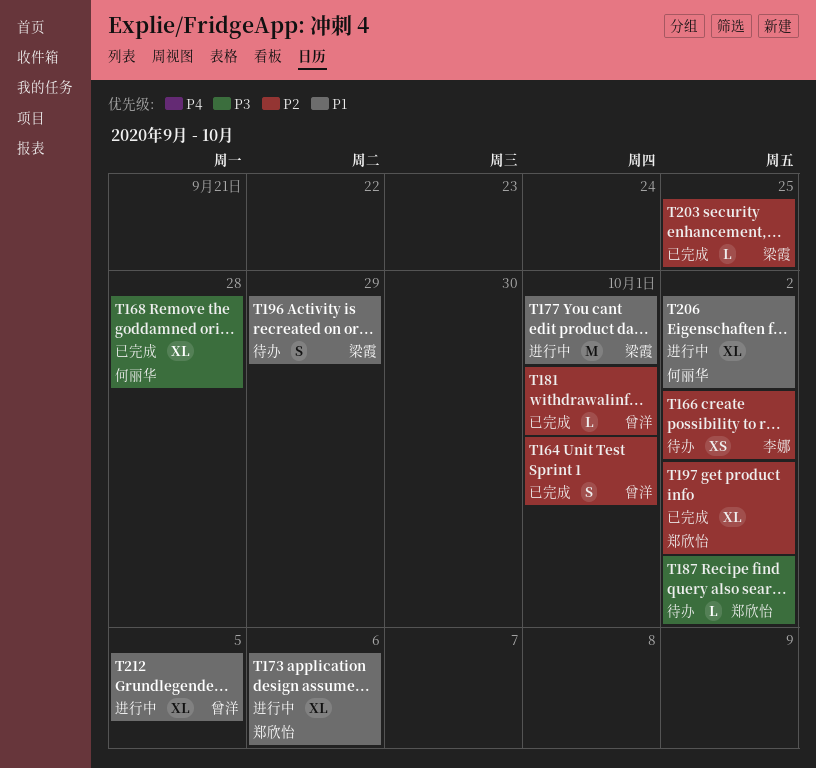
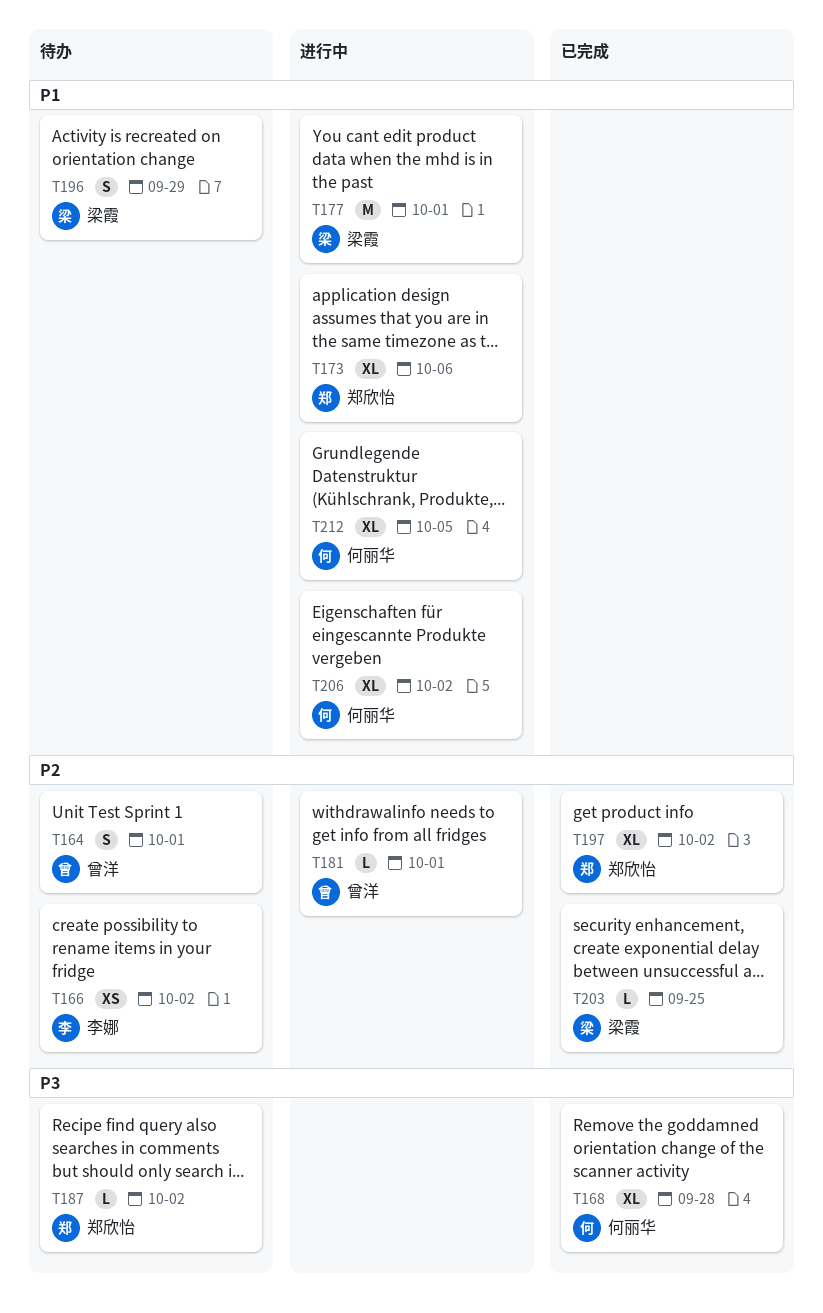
T164, status: 已完成 -> 待办
T181, status: 已完成 -> 进行中
T212, owner: 曾洋 -> 何丽华

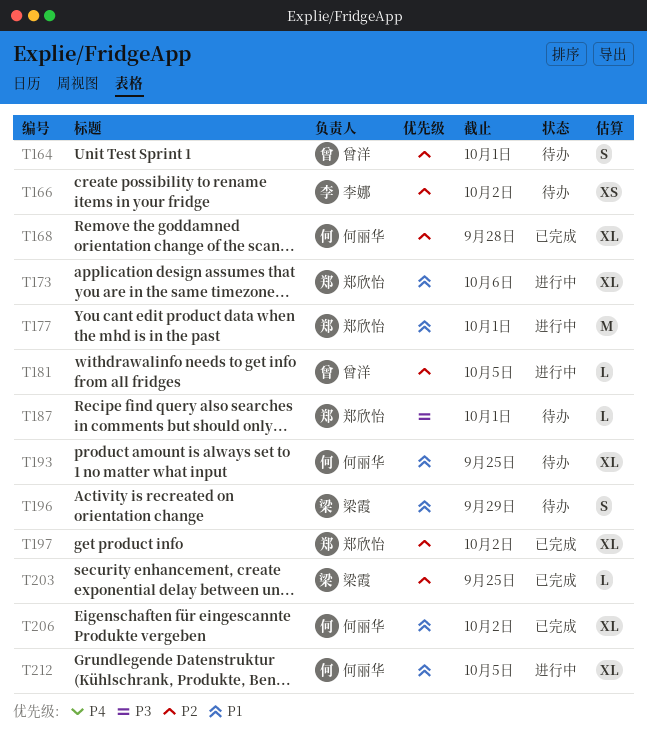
T168, priority: P3 -> P2
T177, owner: 梁霞 -> 郑欣怡
T181, due: Oct 1 -> Oct 5
T187, due: Oct 2 -> Oct 1
T193: none -> present
T206, status: 进行中 -> 已完成

